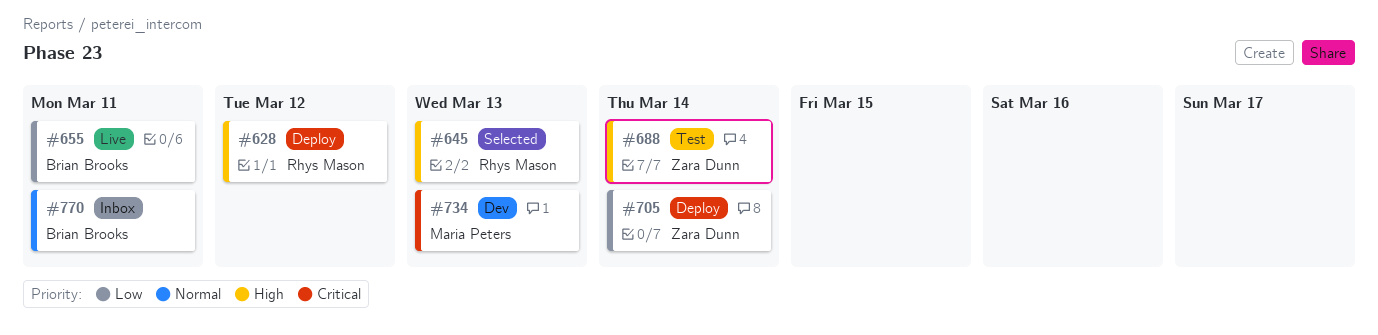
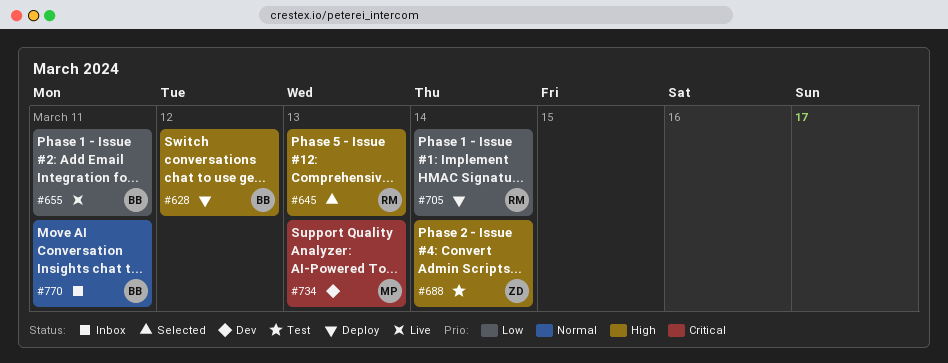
#628, owner: Rhys Mason -> Brian Brooks
#705, owner: Zara Dunn -> Rhys Mason

